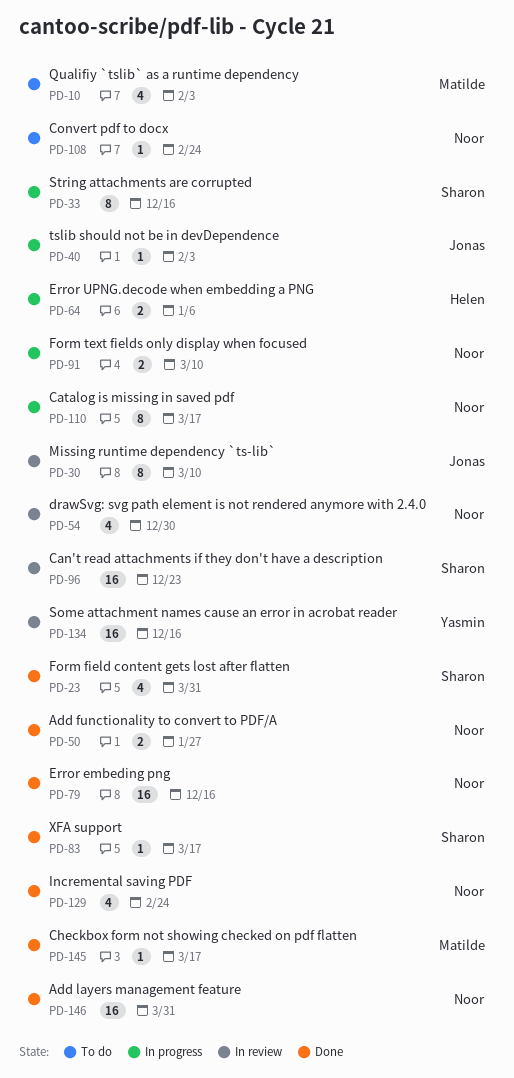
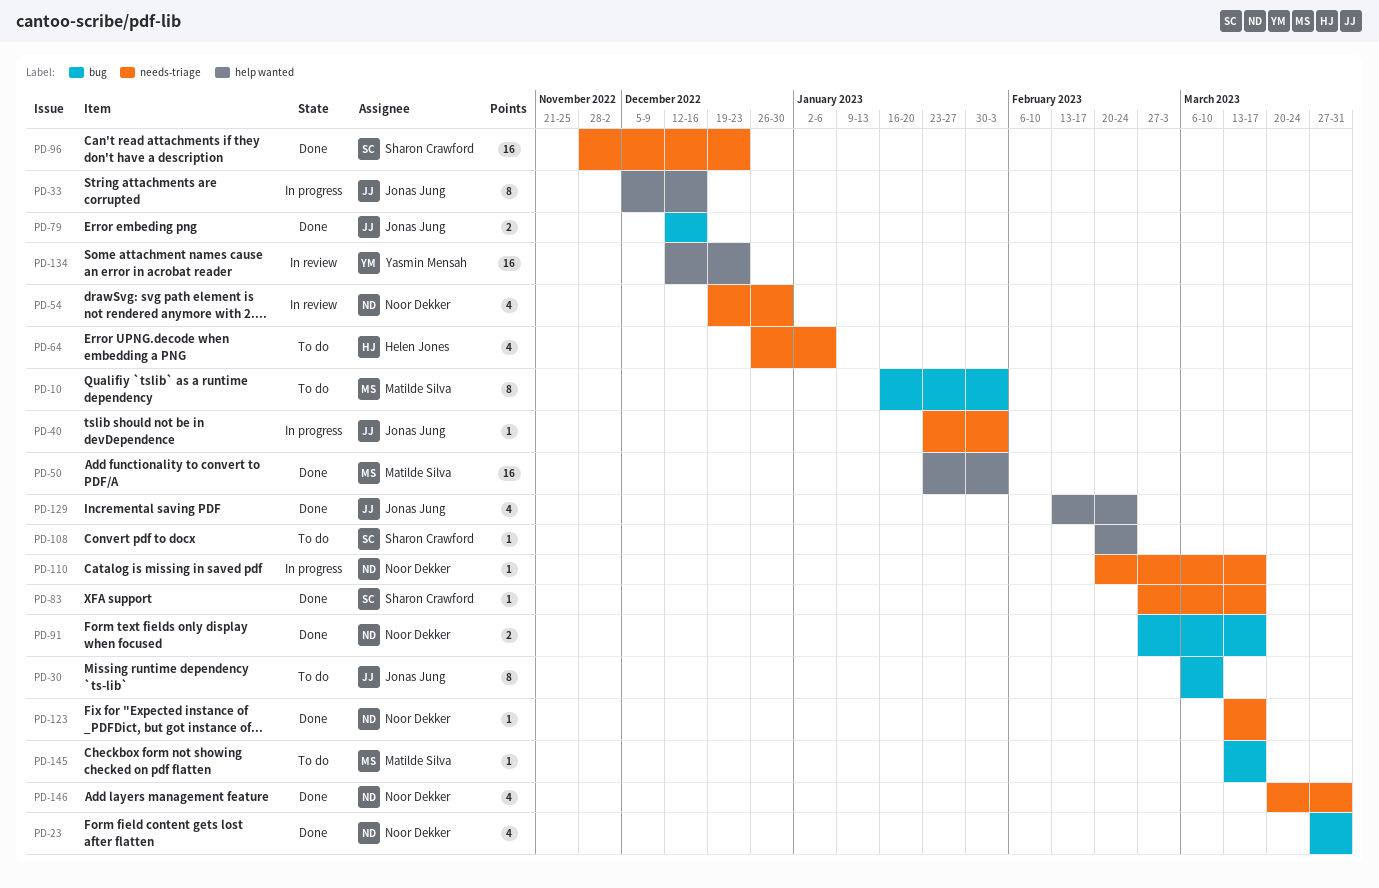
PD-10, estimate: 4 -> 8
PD-23, owner: Sharon Crawford -> Noor Dekker
PD-30, status: In review -> To do
PD-33, owner: Sharon Crawford -> Jonas Jung
PD-50, owner: Noor Dekker -> Matilde Silva
PD-50, estimate: 2 -> 16
PD-50, due: Jan 27 -> Feb 3
PD-64, status: In progress -> To do
PD-64, estimate: 2 -> 4
PD-79, owner: Noor Dekker -> Jonas Jung
PD-79, estimate: 16 -> 2
PD-91, status: In progress -> Done
PD-91, due: Mar 10 -> Mar 17
PD-96, status: In review -> Done
PD-108, owner: Noor Dekker -> Sharon Crawford
PD-110, estimate: 8 -> 1
PD-123: none -> present
PD-129, owner: Noor Dekker -> Jonas Jung
PD-134, due: Dec 16 -> Dec 23
PD-145, status: Done -> To do
PD-146, estimate: 16 -> 4

